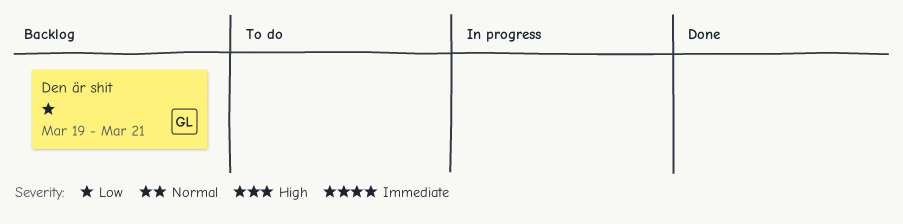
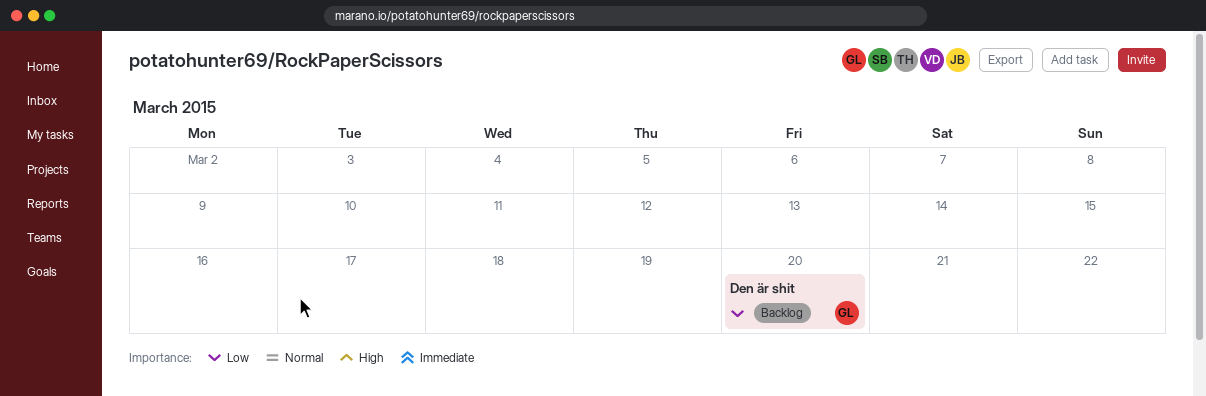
Den är shit, due: Mar 21 -> Mar 20

